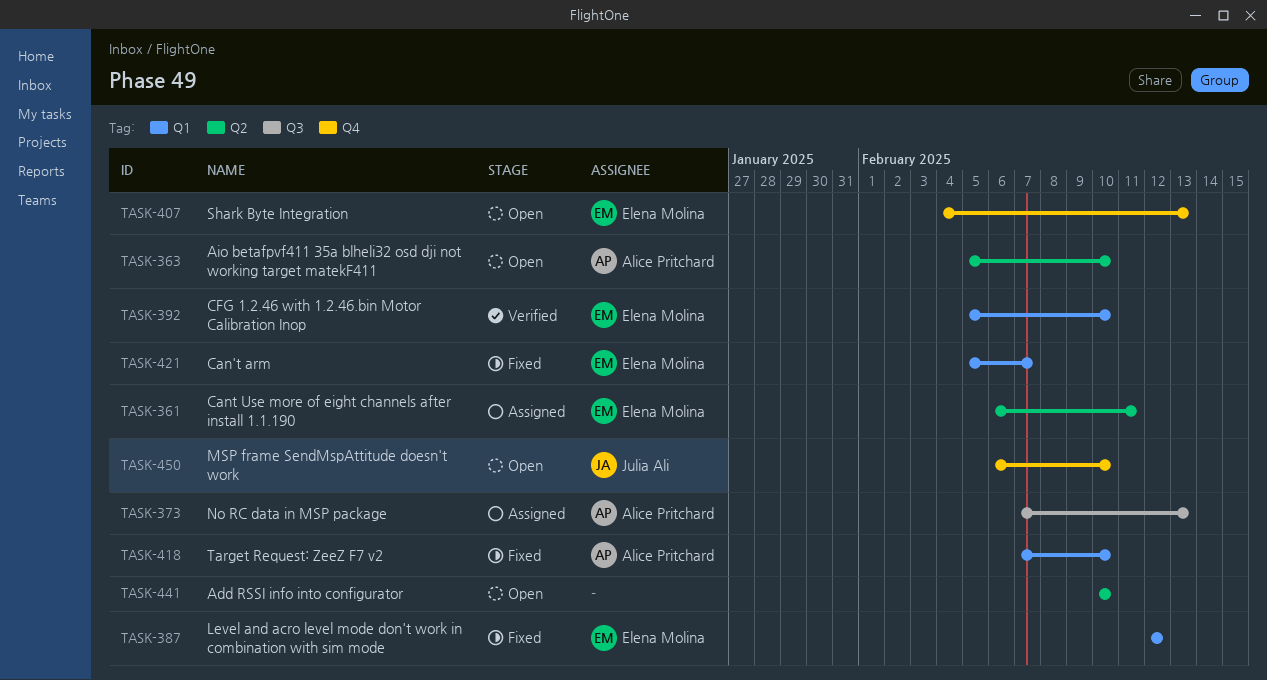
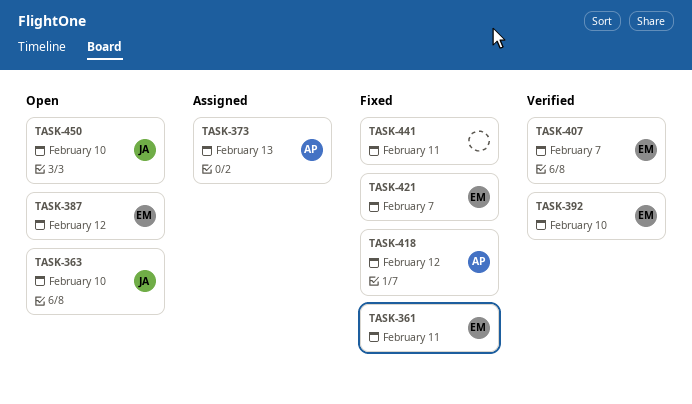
TASK-361, status: Assigned -> Fixed
TASK-363, owner: Alice Pritchard -> Julia Ali
TASK-387, status: Fixed -> Open
TASK-407, status: Open -> Verified
TASK-407, due: Feb 13 -> Feb 7
TASK-418, due: Feb 10 -> Feb 12
TASK-441, status: Open -> Fixed
TASK-441, due: Feb 10 -> Feb 11

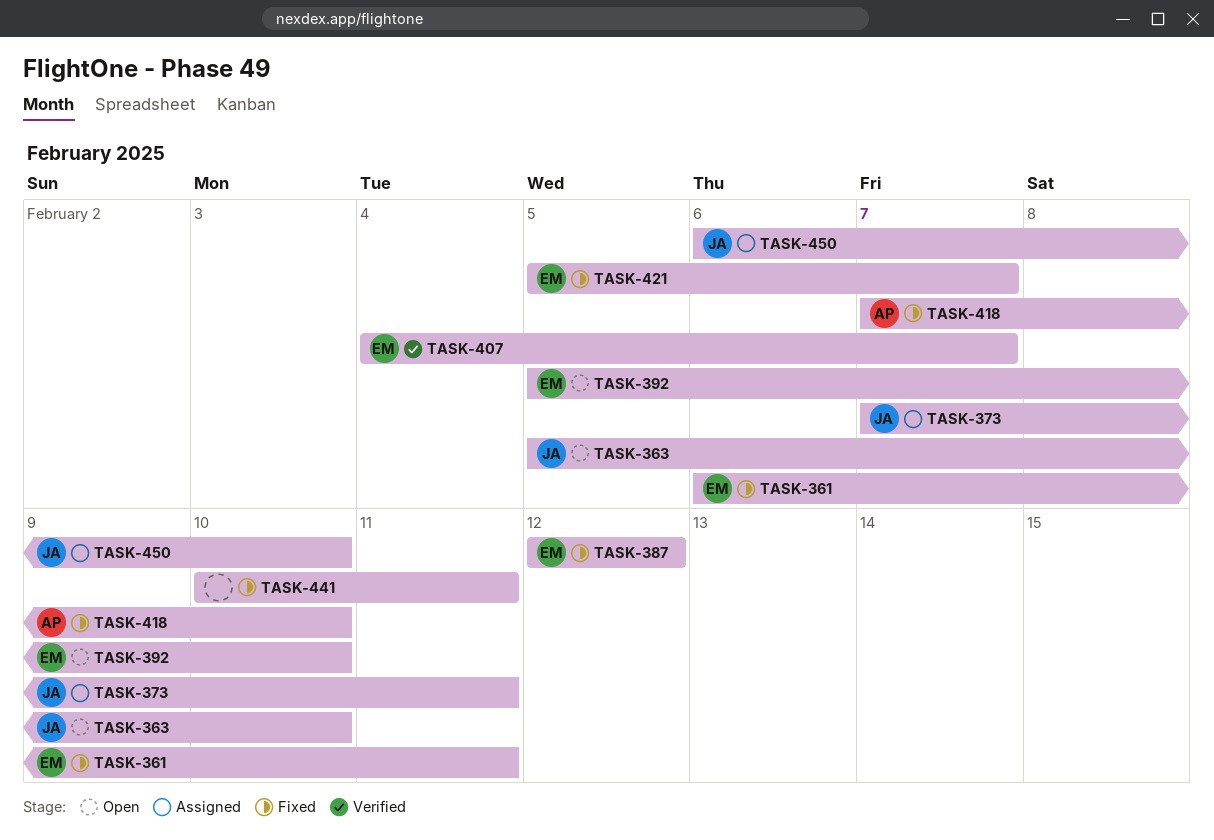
TASK-373, owner: AP -> JA
TASK-373, due: Feb 13 -> Feb 11
TASK-387, status: Open -> Fixed
TASK-392, status: Verified -> Open
TASK-418, due: Feb 12 -> Feb 10
TASK-450, status: Open -> Assigned

